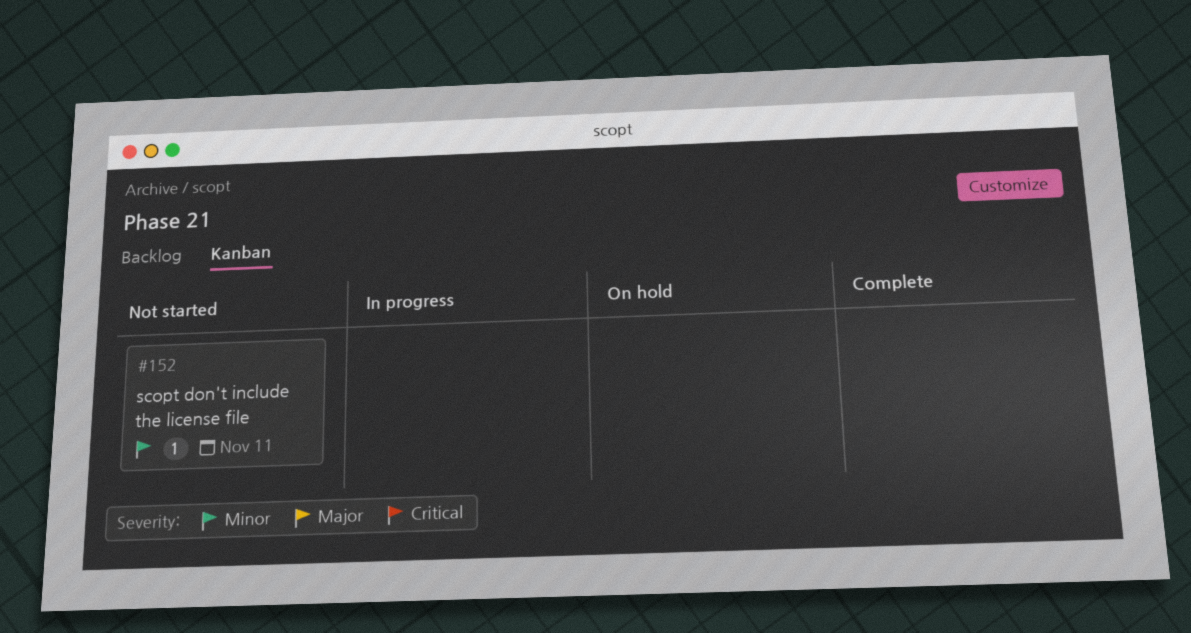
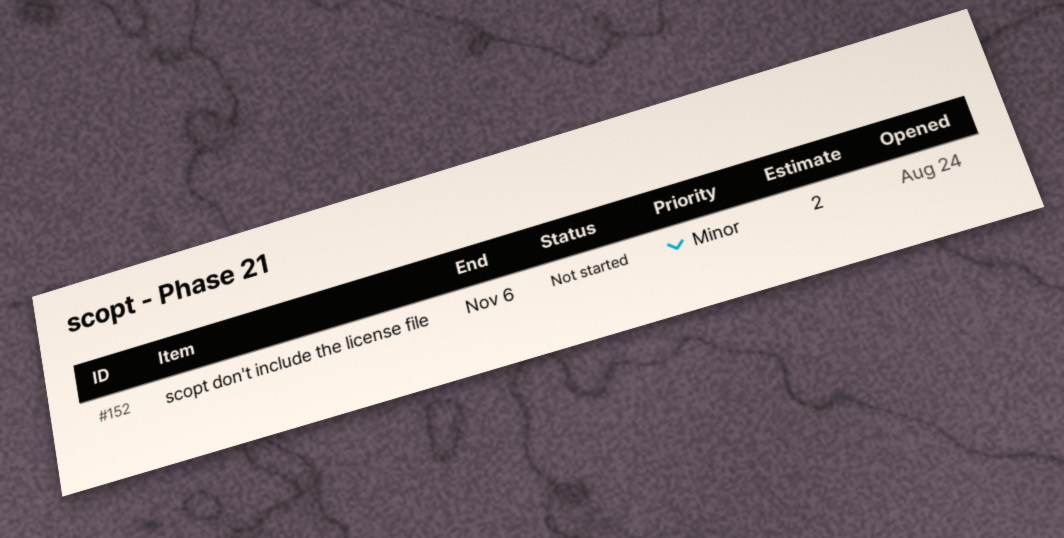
#152, estimate: 1 -> 2
#152, due: Nov 11 -> Nov 6

